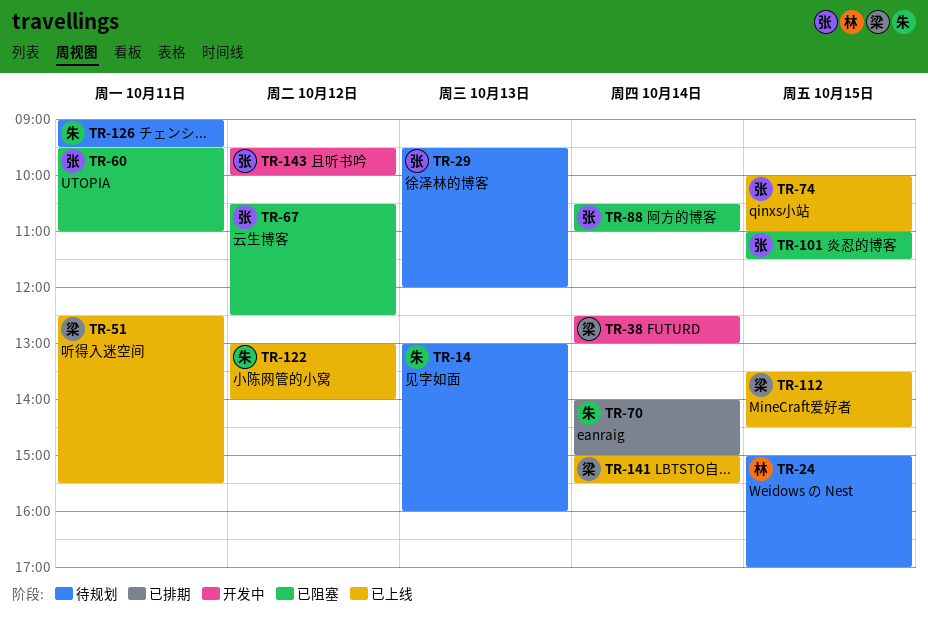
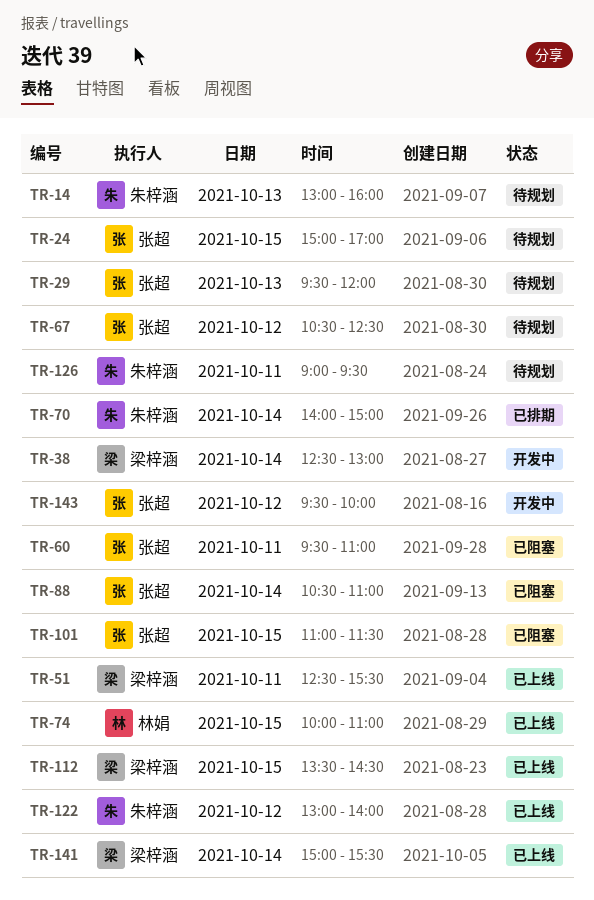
TR-24, owner: 林娟 -> 张超
TR-67, status: 已阻塞 -> 待规划
TR-74, owner: 张超 -> 林娟

